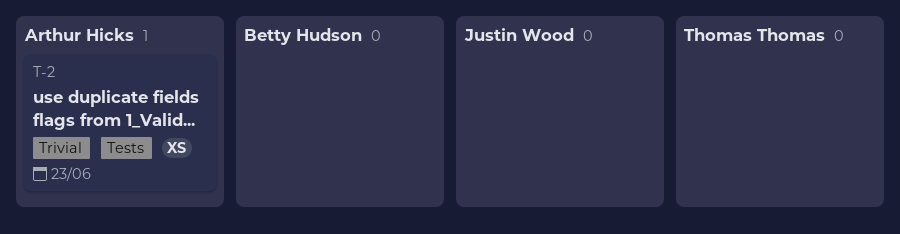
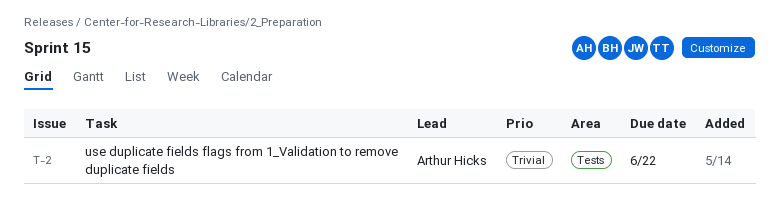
T-2, due: Jun 23 -> Jun 22

